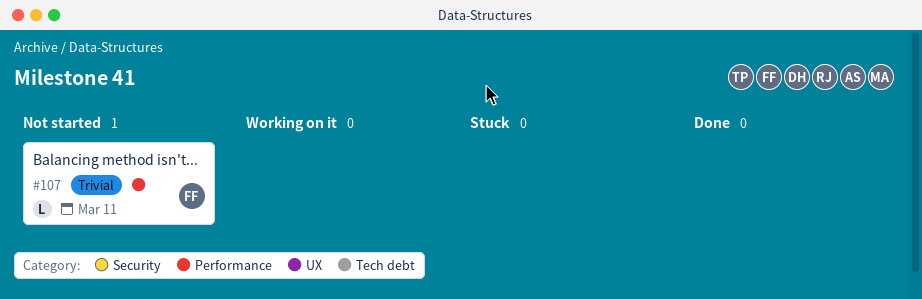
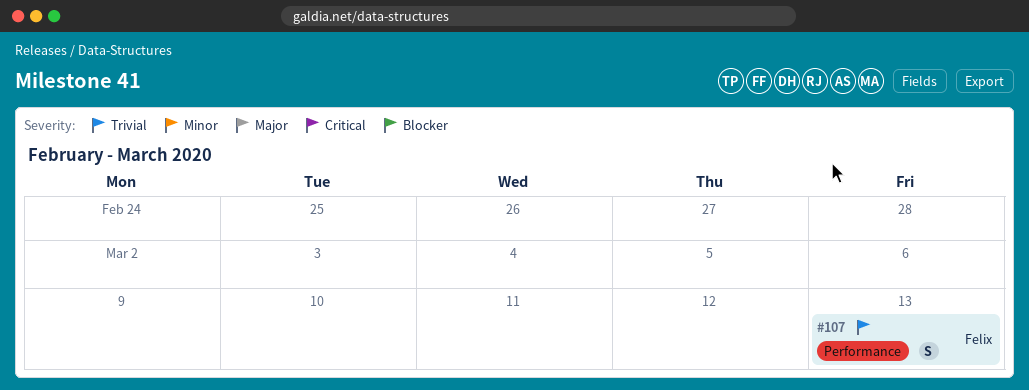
#107, estimate: L -> S
#107, due: Mar 11 -> Mar 13

